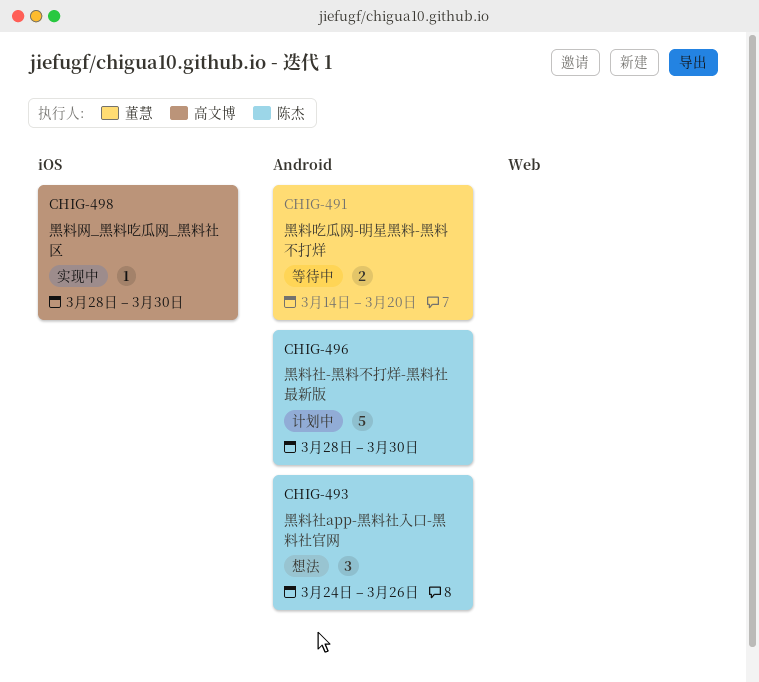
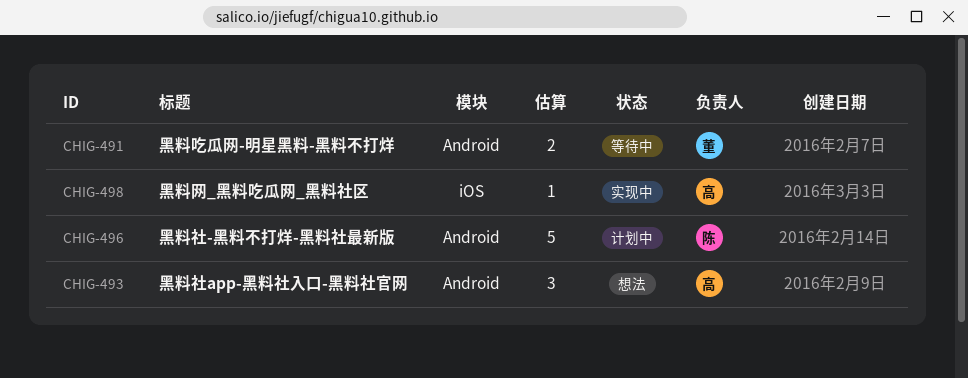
CHIG-493, owner: 陈杰 -> 高文博

